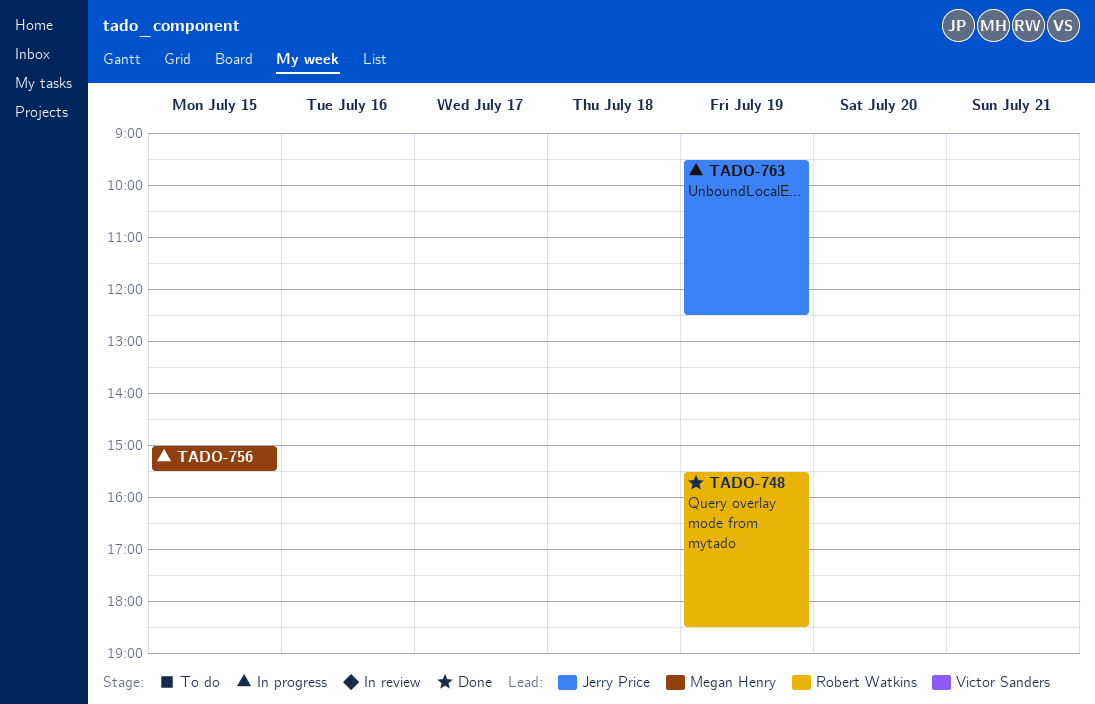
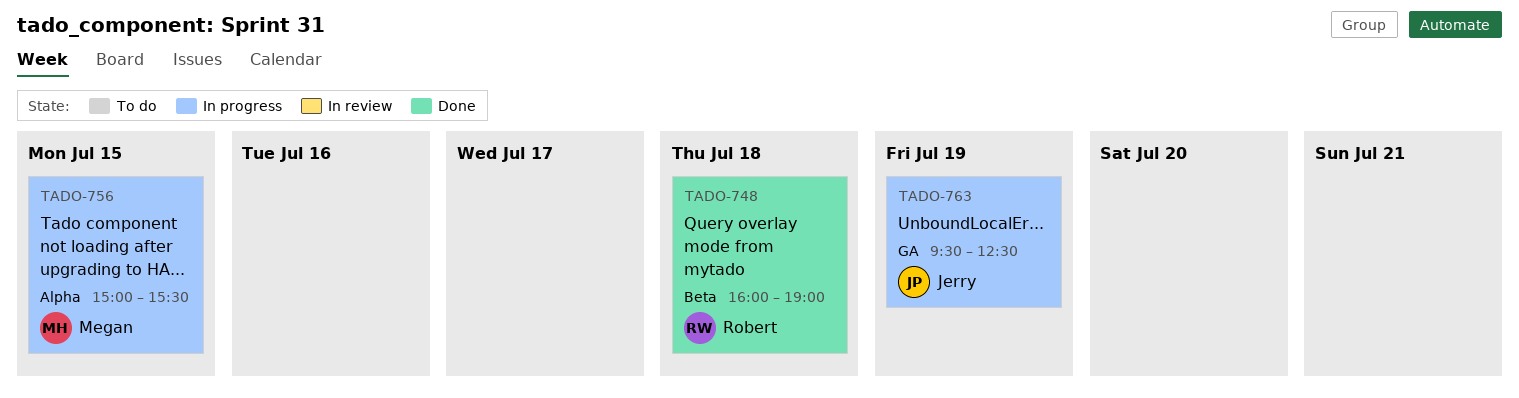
TADO-748, day: Jul 19 -> Jul 18
TADO-748, begins: 15:30 -> 16:00
TADO-748, ends: 18:30 -> 19:00

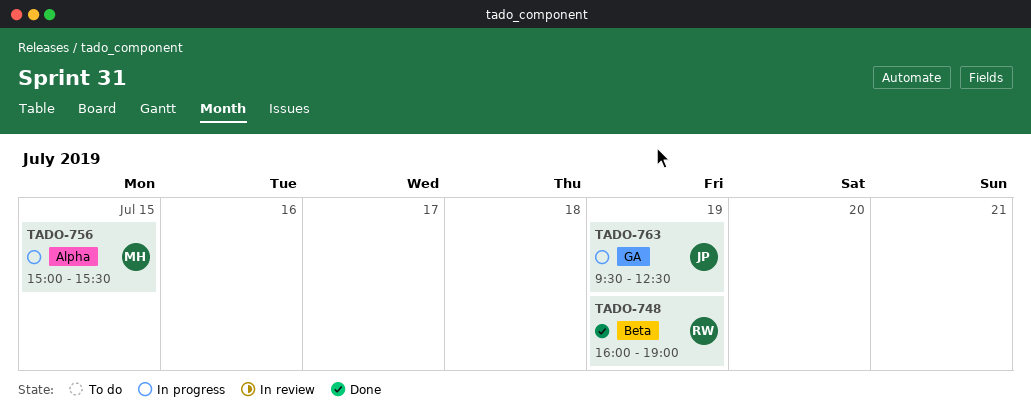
TADO-748, day: Jul 18 -> Jul 19

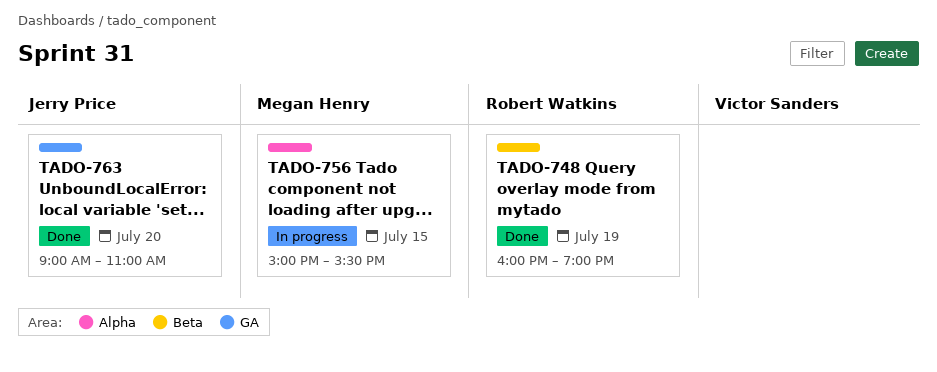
TADO-763, status: In progress -> Done
TADO-763, day: Jul 19 -> Jul 20
TADO-763, begins: 09:30 -> 09:00
TADO-763, ends: 12:30 -> 11:00

